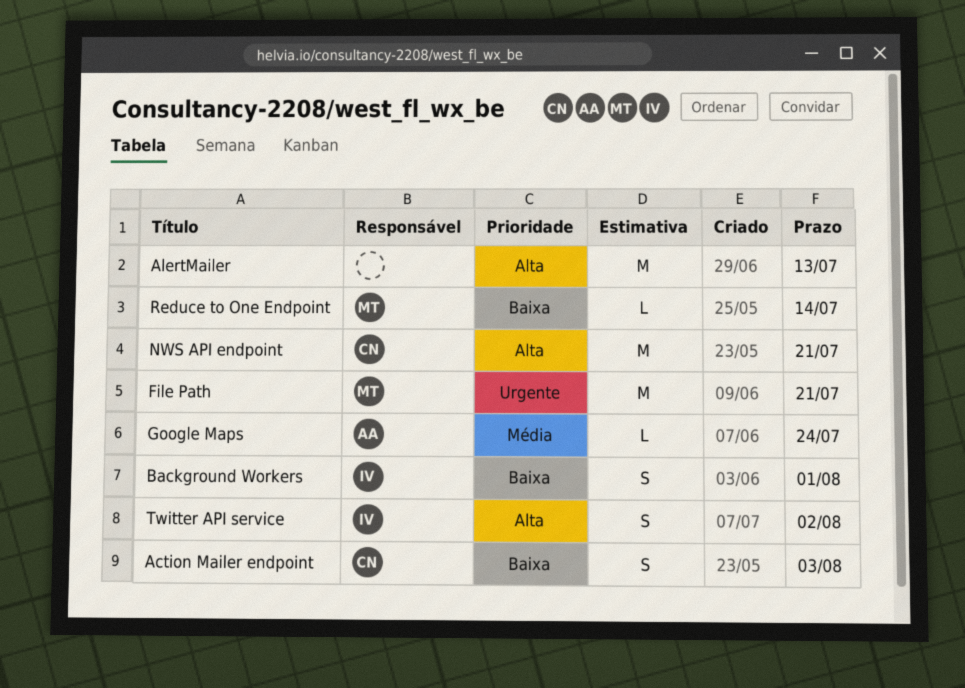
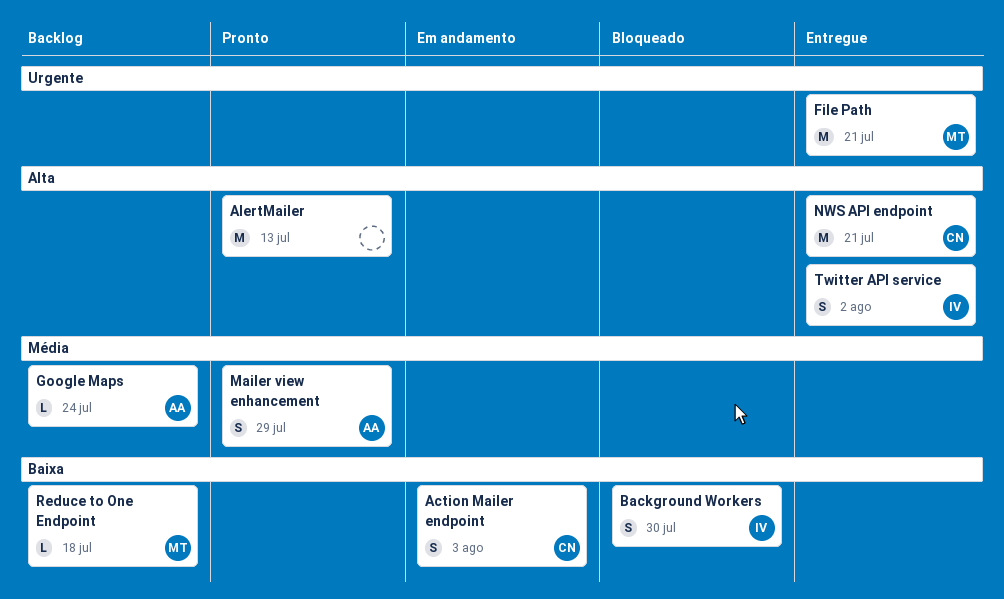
Background Workers, due: Aug 1 -> Jul 30
Mailer view enhancement: none -> present
Reduce to One Endpoint, due: Jul 14 -> Jul 18

